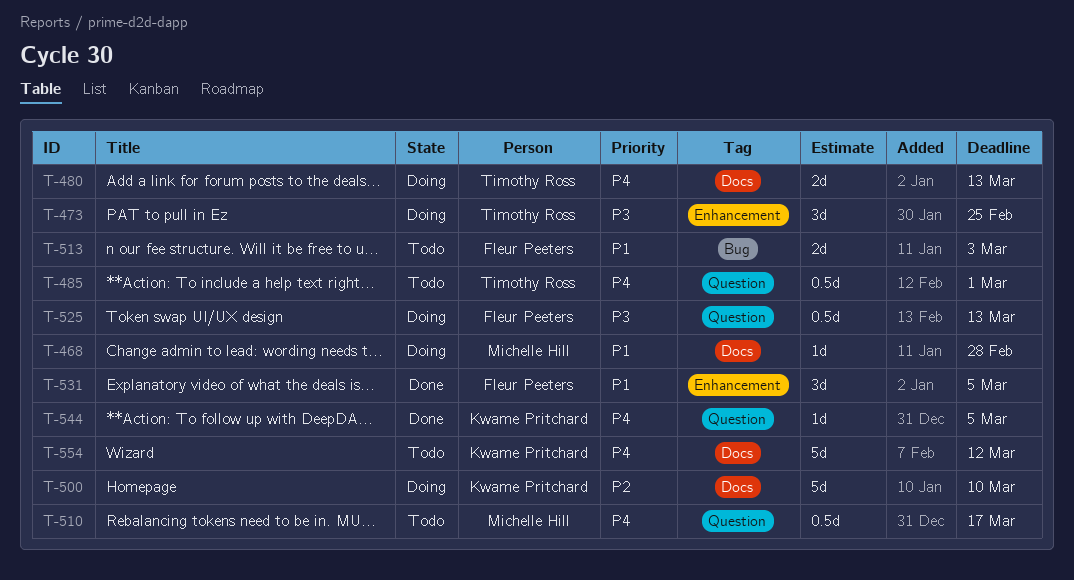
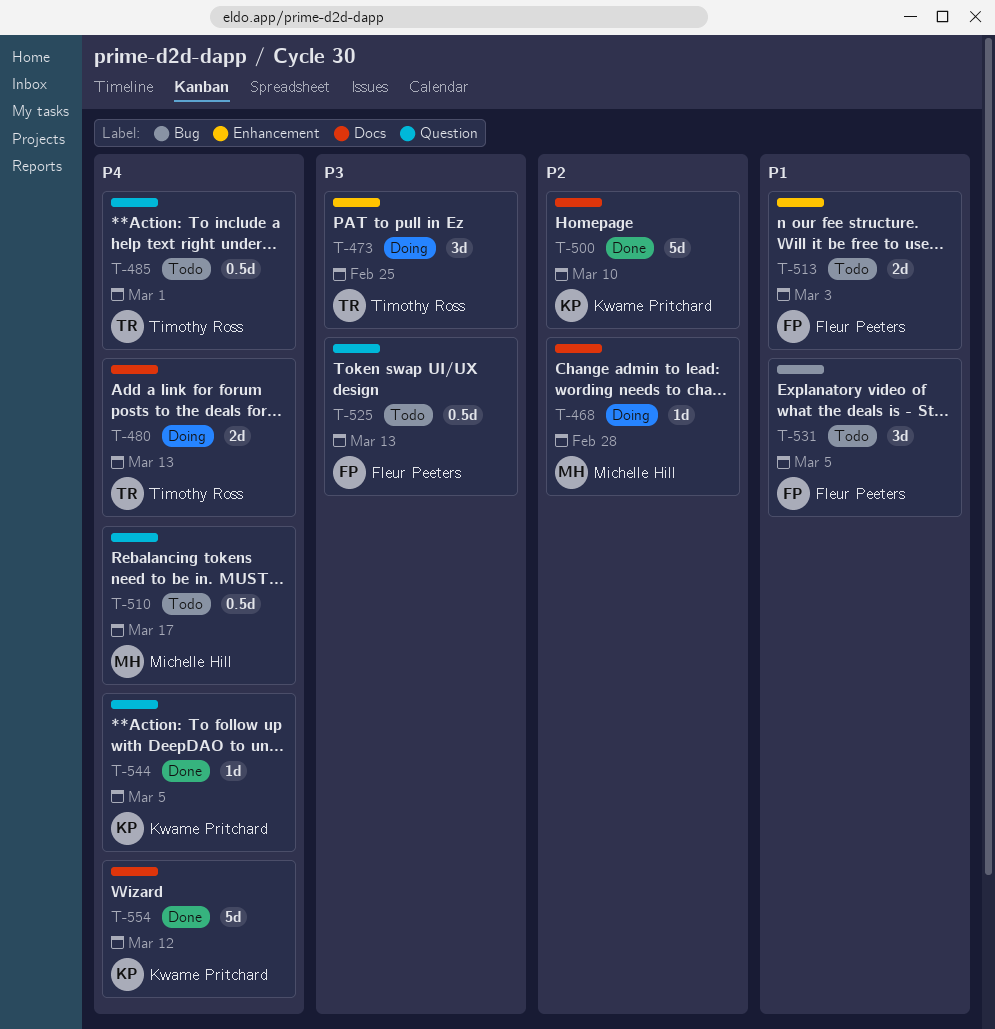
T-468, priority: P1 -> P2
T-500, status: Doing -> Done
T-513, label: Bug -> Enhancement
T-525, status: Doing -> Todo
T-531, status: Done -> Todo
T-531, label: Enhancement -> Bug
T-554, status: Todo -> Done

